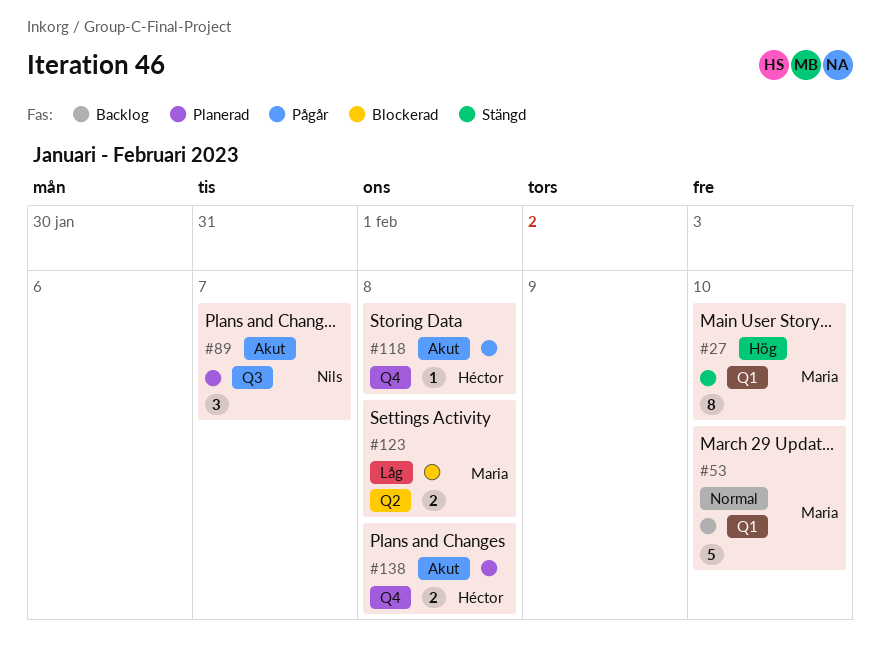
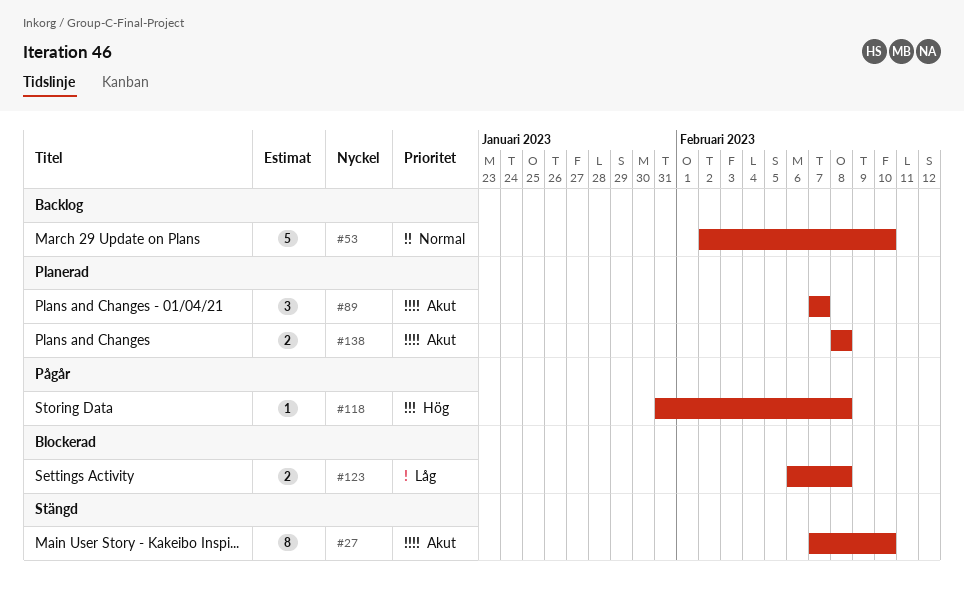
#27, priority: Hög -> Akut
#118, priority: Akut -> Hög

